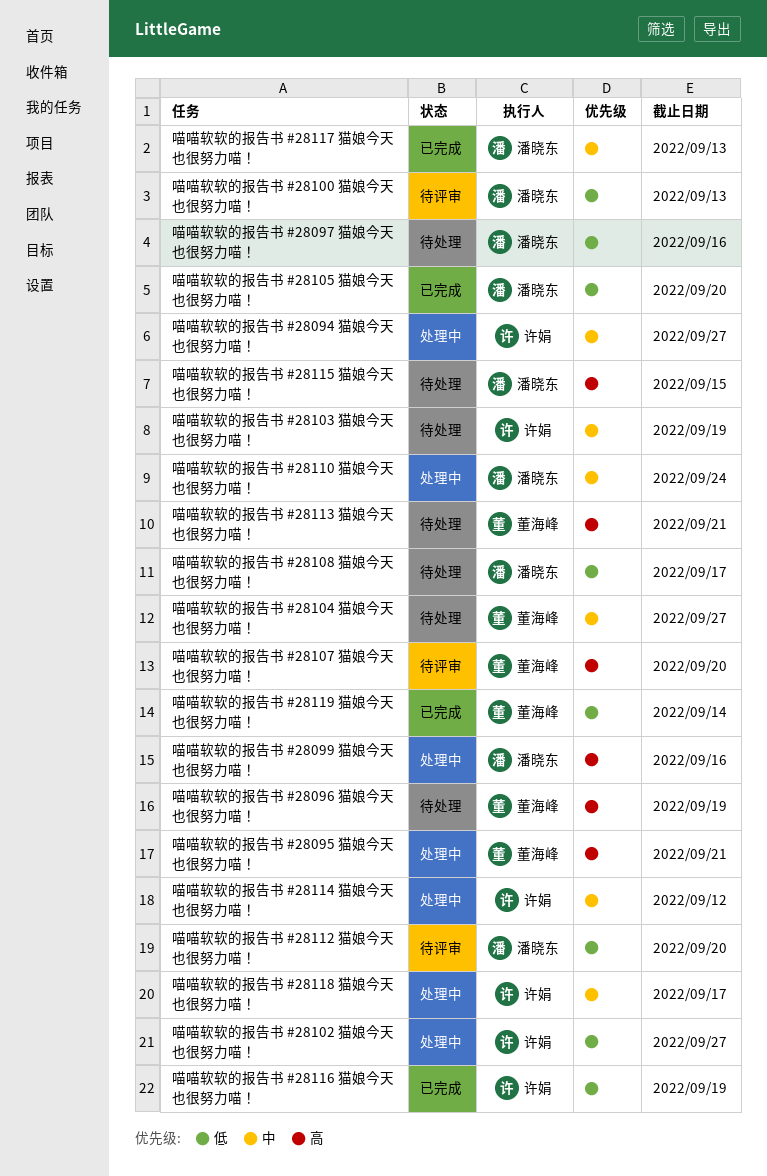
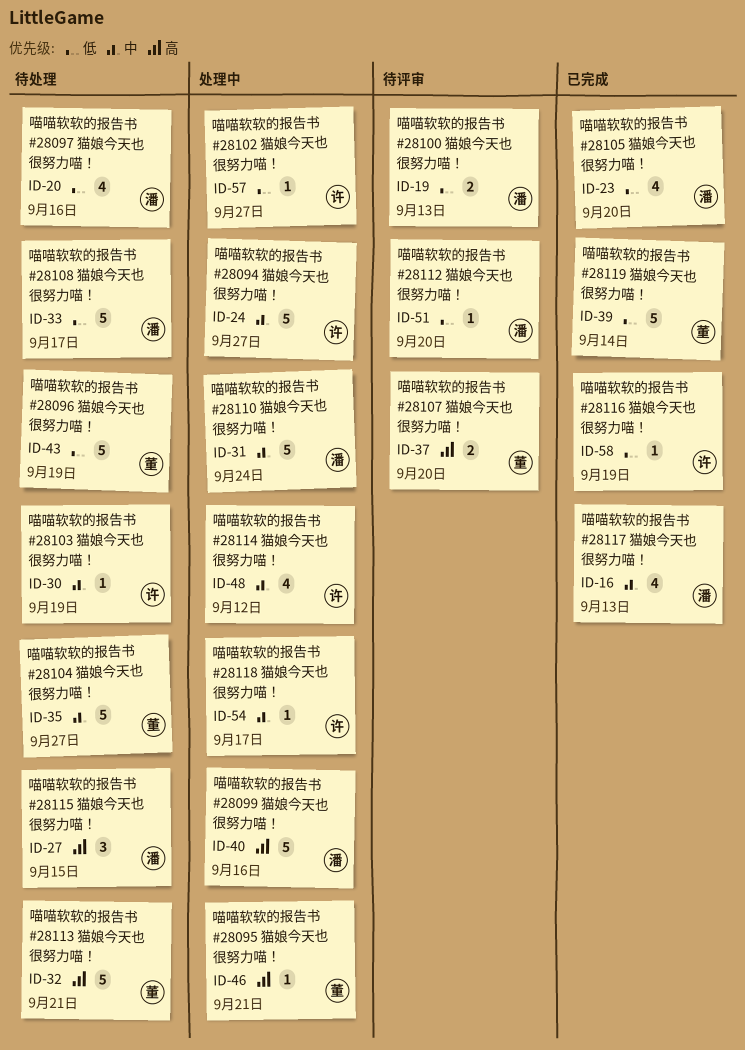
喵喵软软的报告书 #28096 猫娘今天也很努力喵！, priority: 高 -> 低

